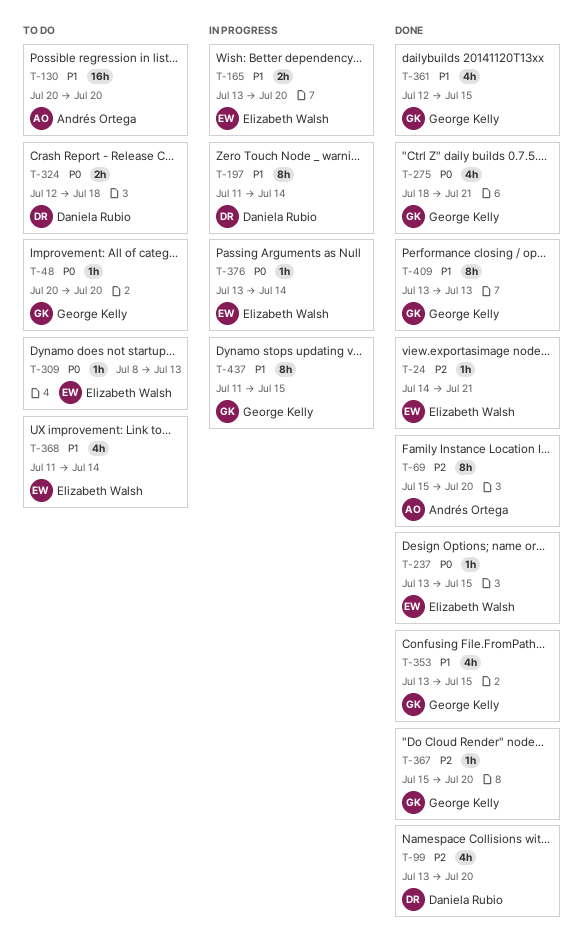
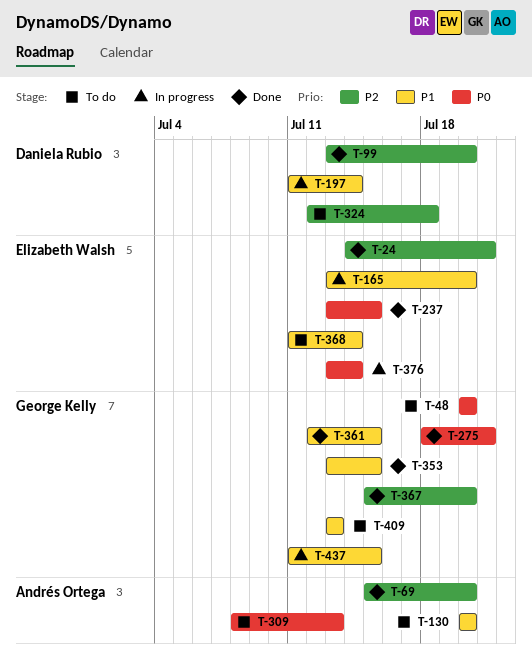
T-309, owner: Elizabeth Walsh -> Andrés Ortega
T-324, priority: P0 -> P2
T-409, status: Done -> To do

